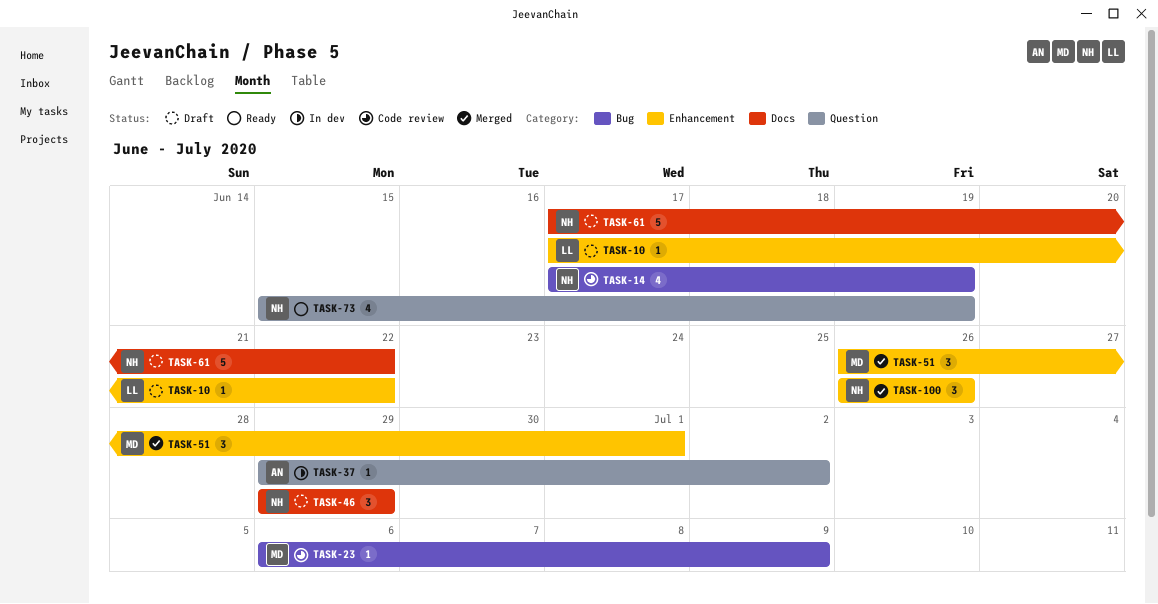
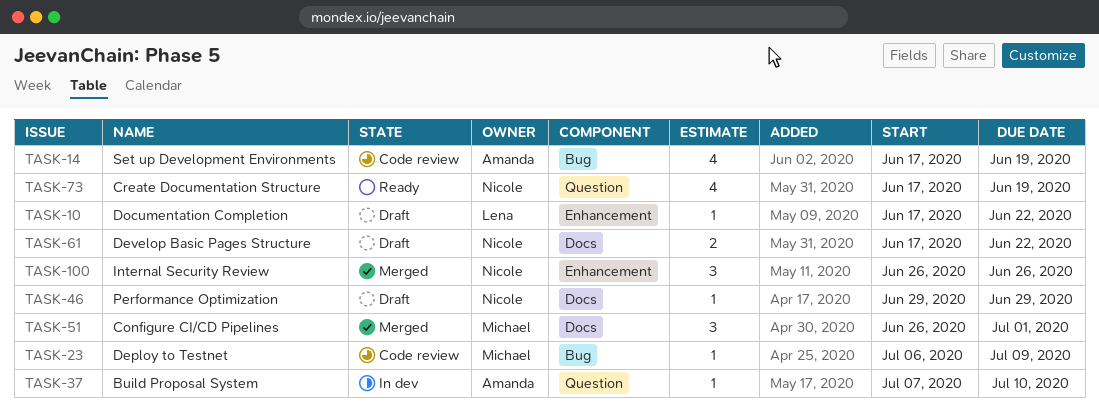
TASK-14, owner: Nicole -> Amanda
TASK-37, start: Jun 29 -> Jul 7
TASK-37, due: Jul 2 -> Jul 10
TASK-46, estimate: 3 -> 1
TASK-51, label: Enhancement -> Docs
TASK-61, estimate: 5 -> 2
TASK-73, start: Jun 15 -> Jun 17

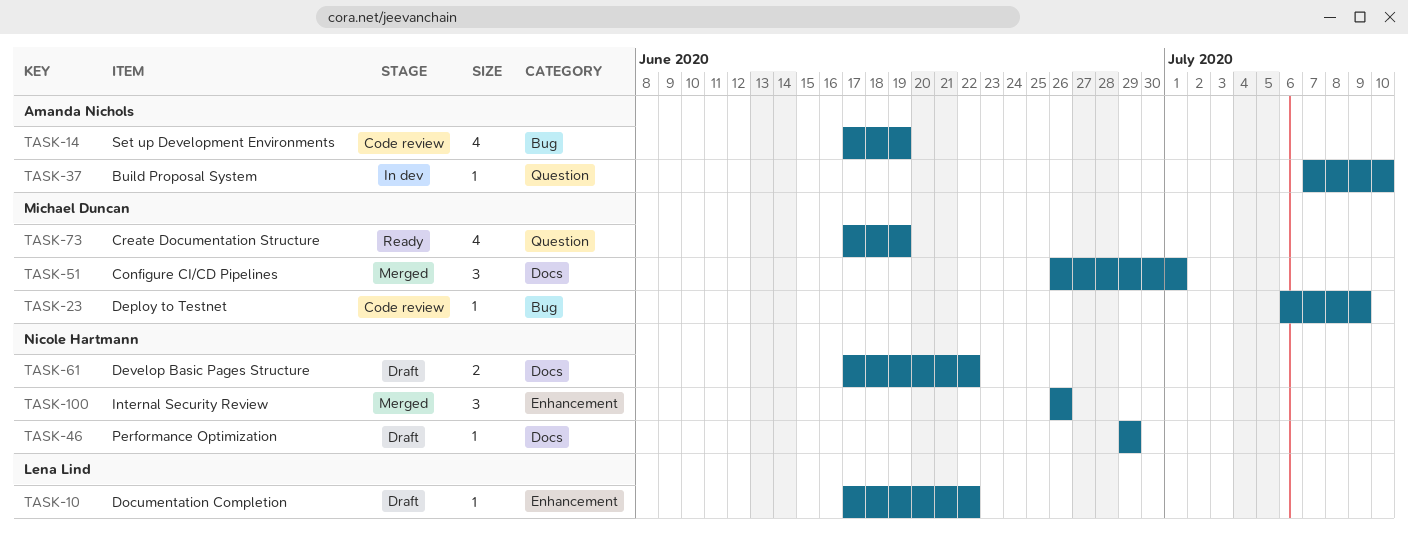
TASK-73, owner: Nicole Hartmann -> Michael Duncan

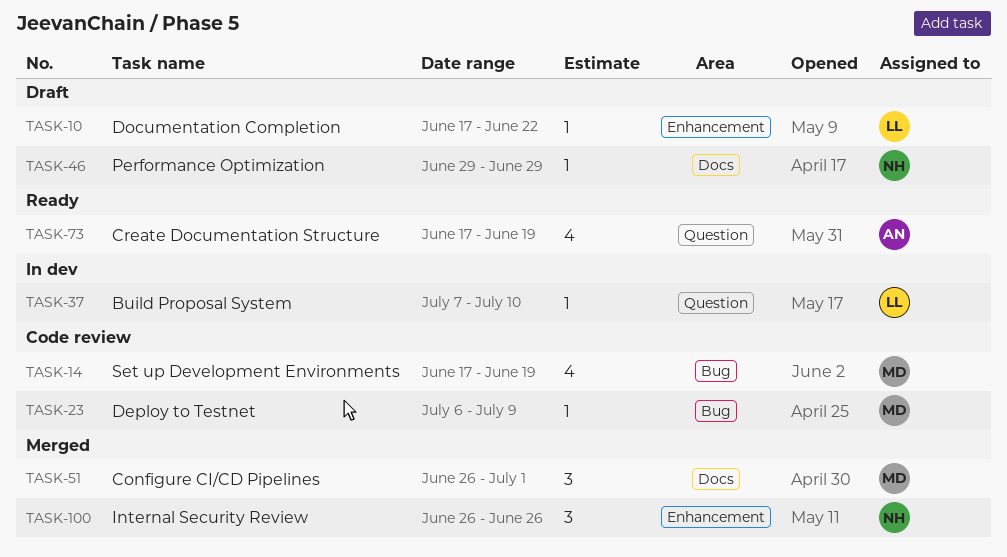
TASK-14, owner: Amanda Nichols -> Michael Duncan
TASK-37, owner: Amanda Nichols -> Lena Lind
TASK-61: present -> none
TASK-73, owner: Michael Duncan -> Amanda Nichols

